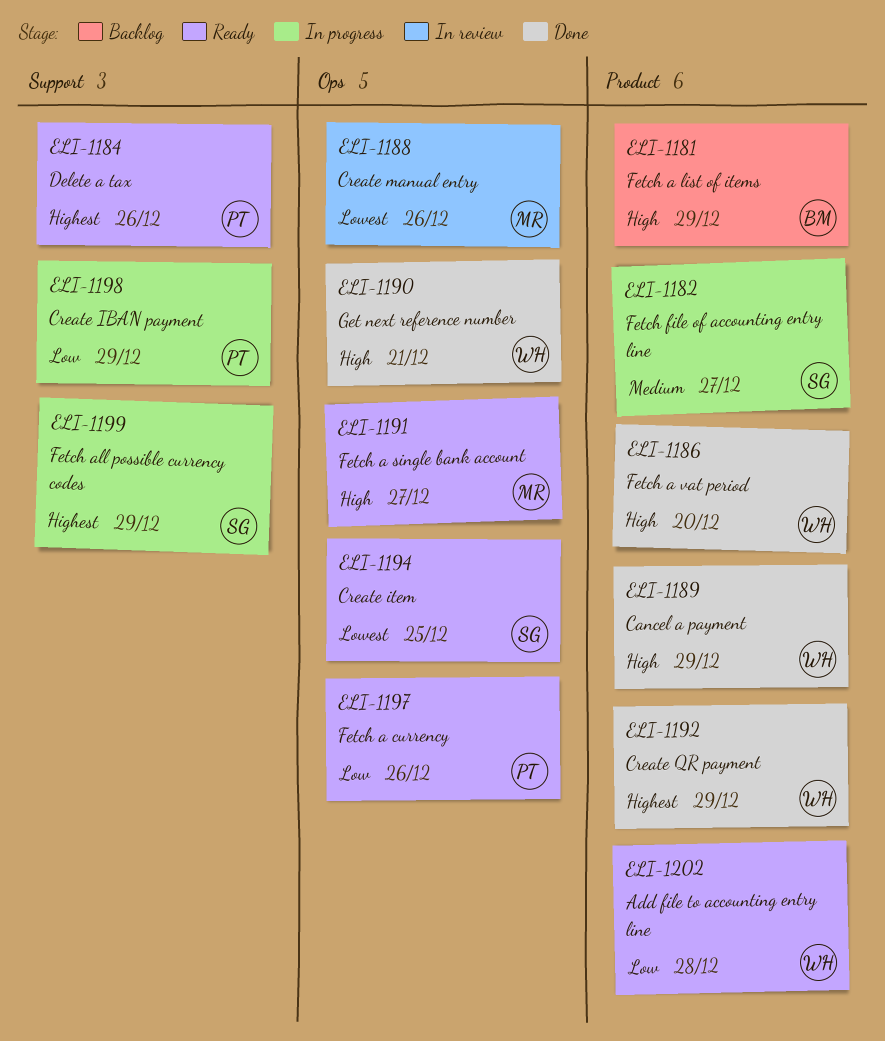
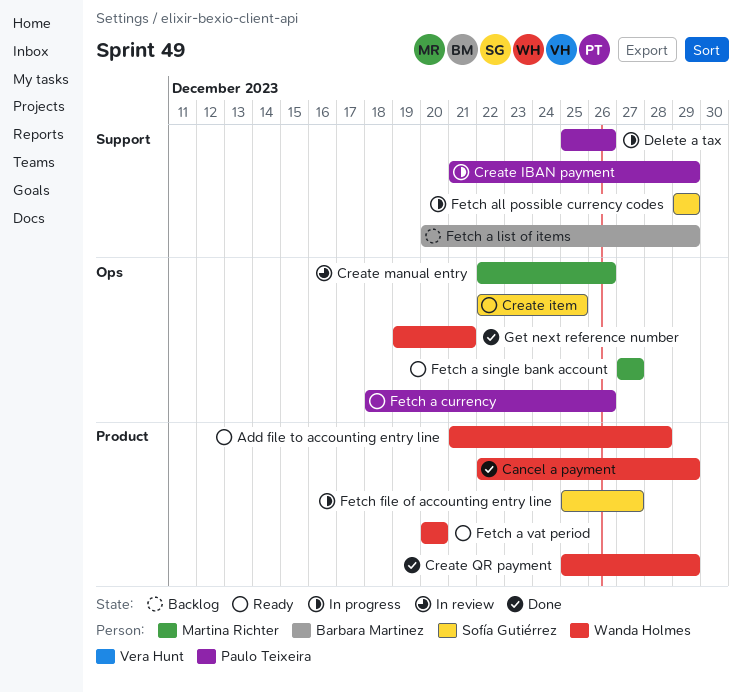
Delete a tax, status: Ready -> In progress
Fetch a list of items, label: Product -> Support
Fetch a vat period, status: Done -> Ready

